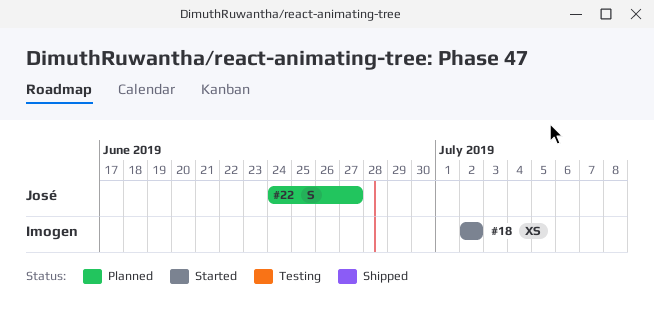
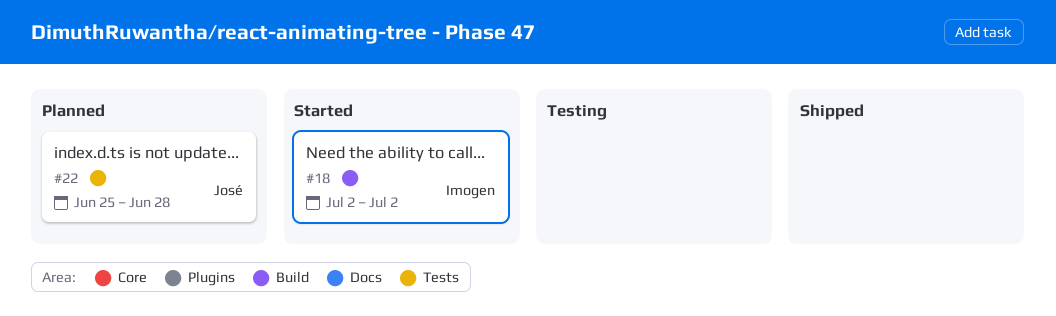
#22, start: Jun 24 -> Jun 25
#22, due: Jun 27 -> Jun 28

